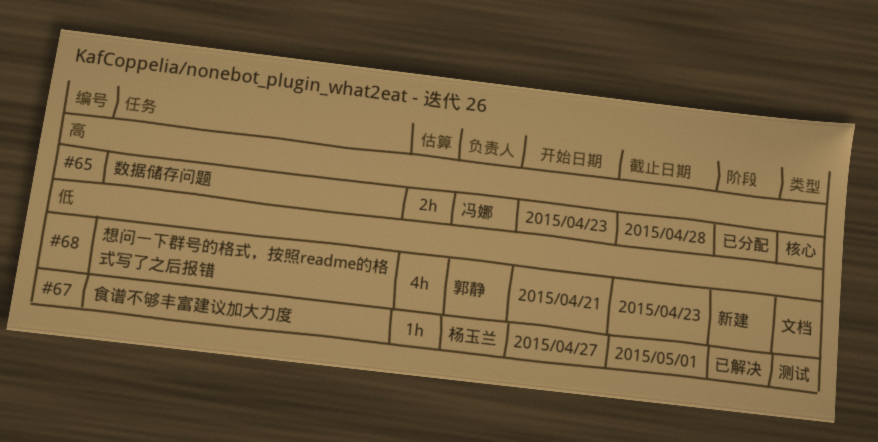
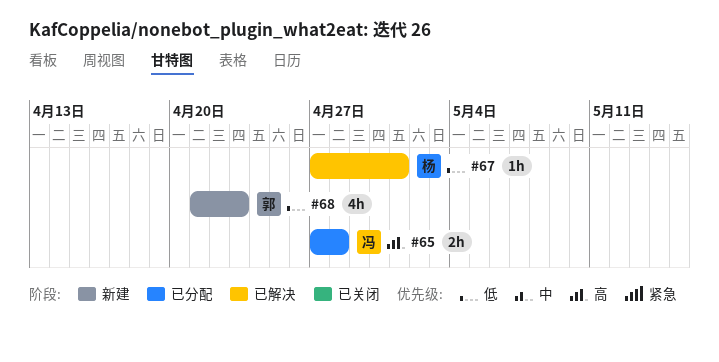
#65, start: Apr 23 -> Apr 27

